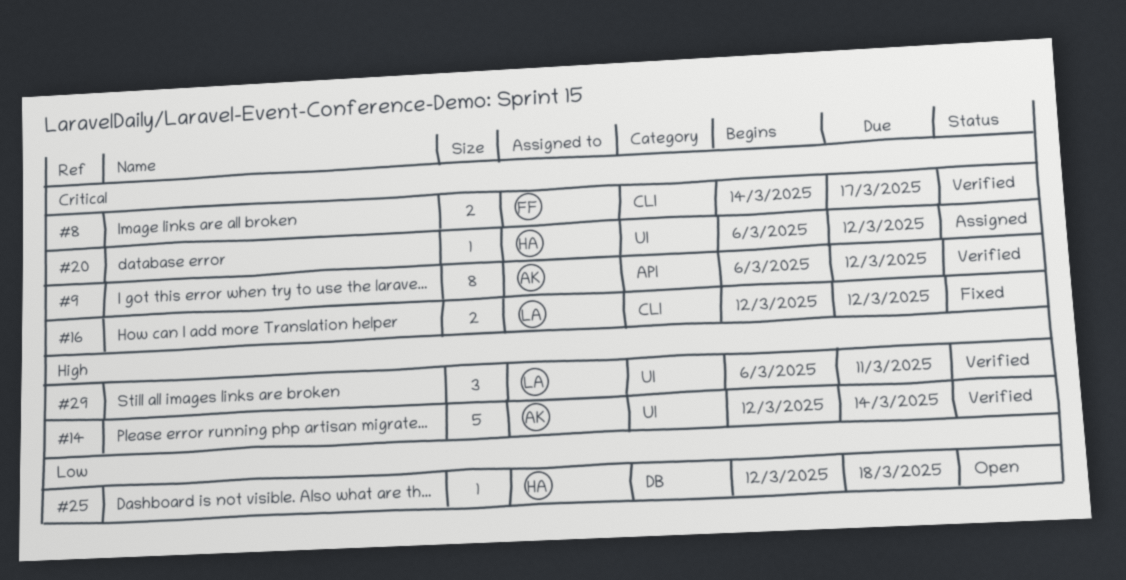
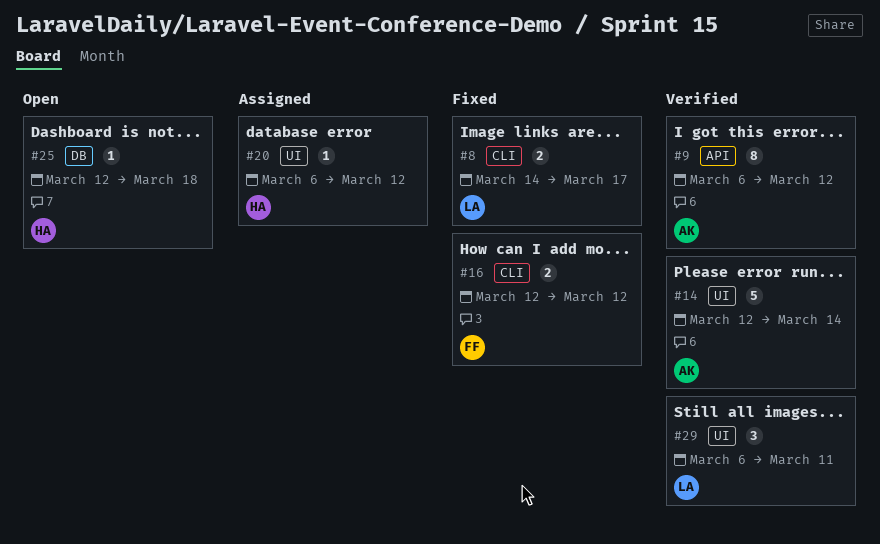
#8, status: Verified -> Fixed
#8, owner: FF -> LA
#16, owner: LA -> FF

